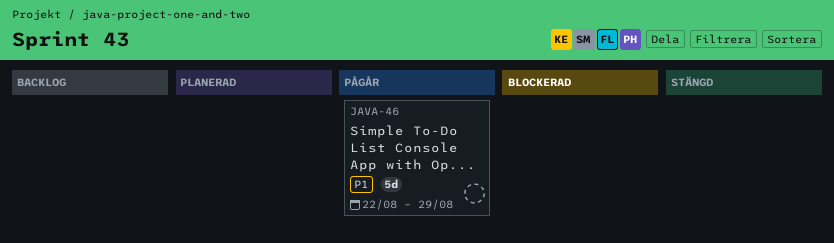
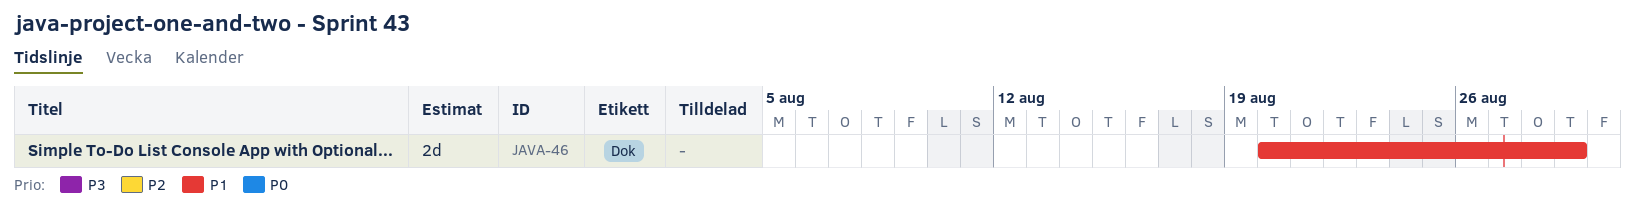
JAVA-46, estimate: 5d -> 2d
JAVA-46, start: Aug 22 -> Aug 20

